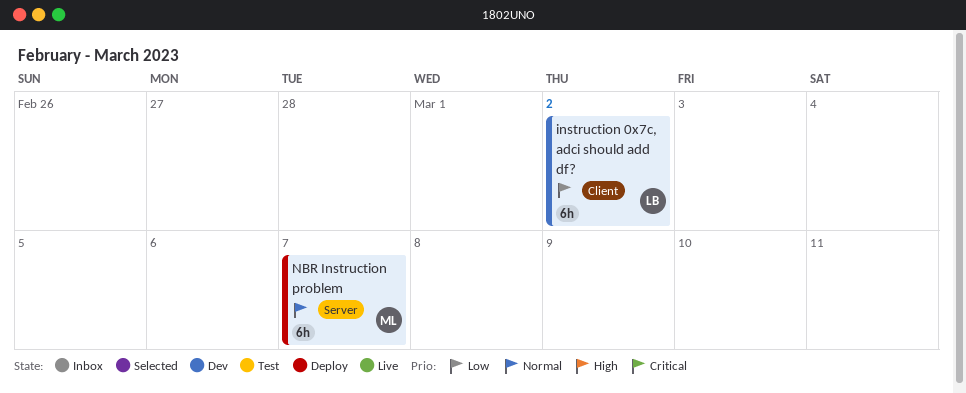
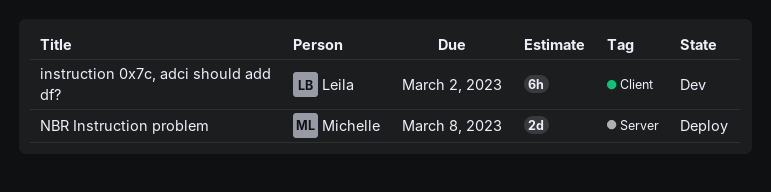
NBR Instruction problem, estimate: 6h -> 2d
NBR Instruction problem, due: Mar 7 -> Mar 8

